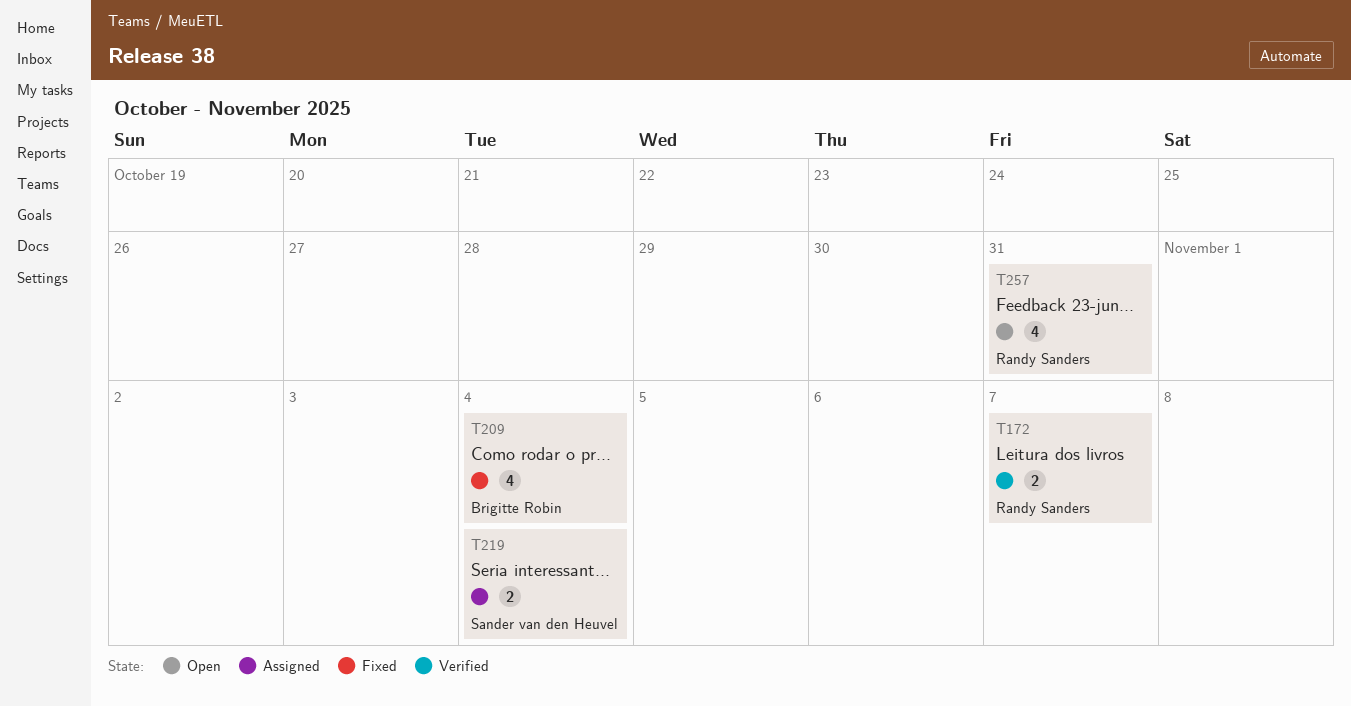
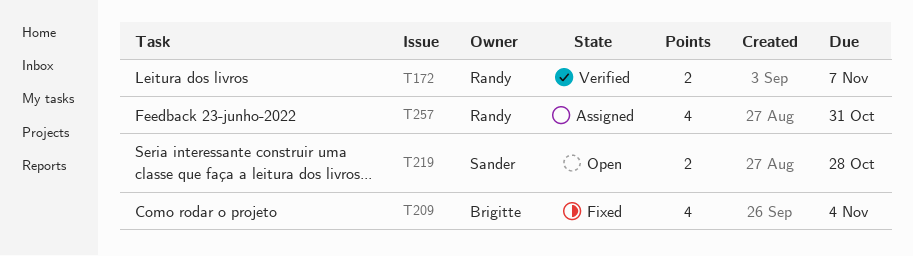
T219, status: Assigned -> Open
T219, due: Nov 4 -> Oct 28
T257, status: Open -> Assigned

